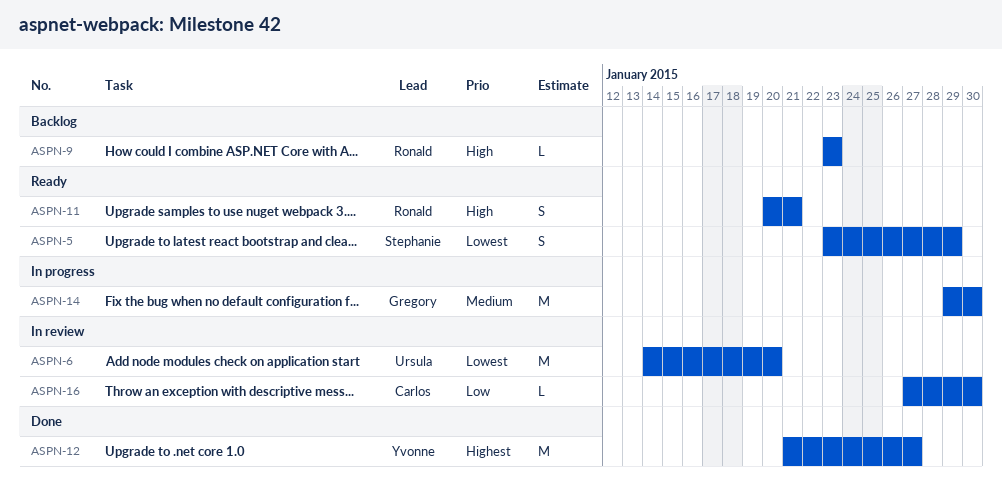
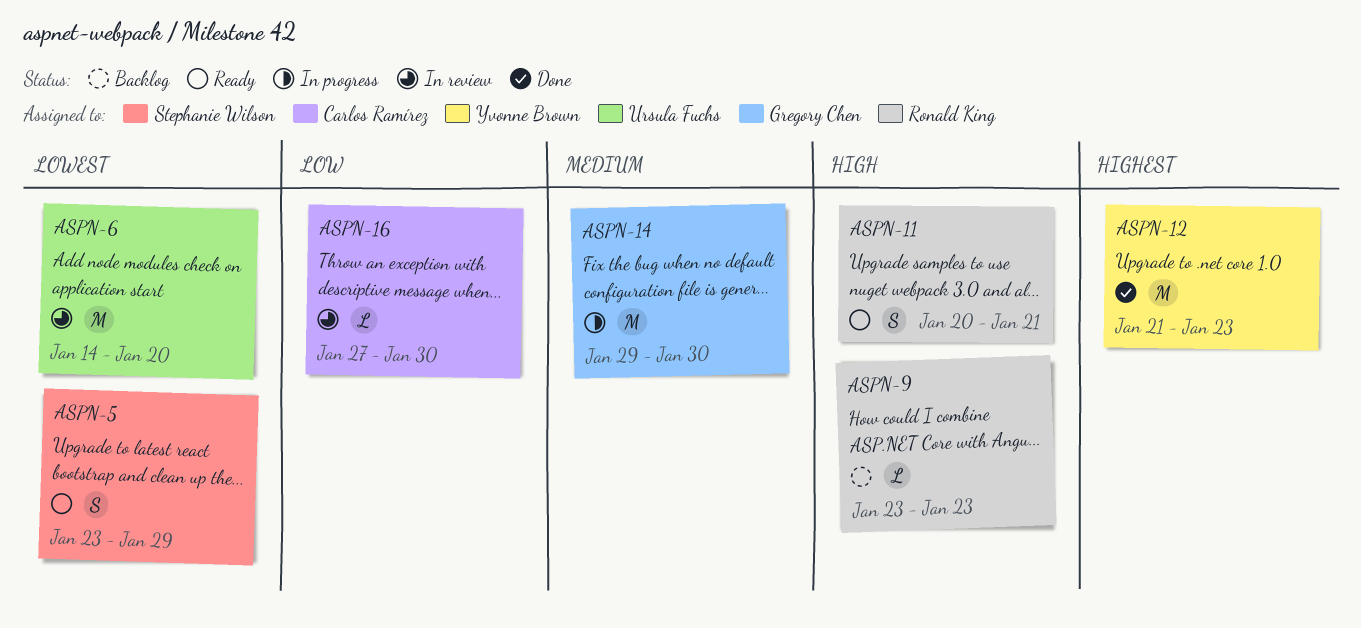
ASPN-12, due: Jan 27 -> Jan 23

